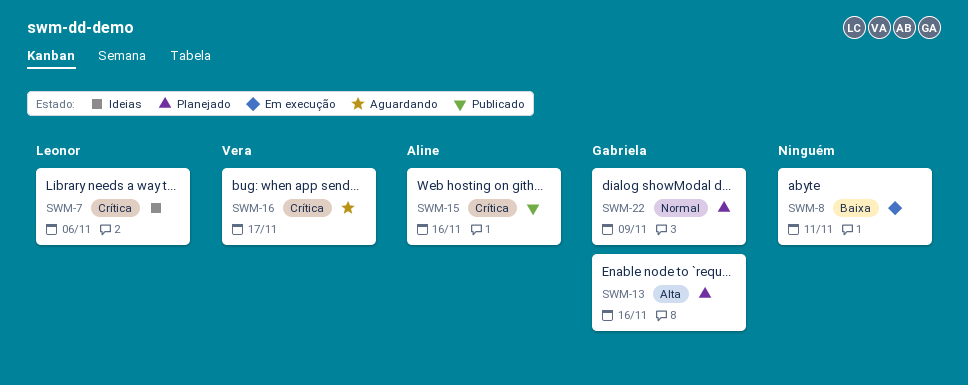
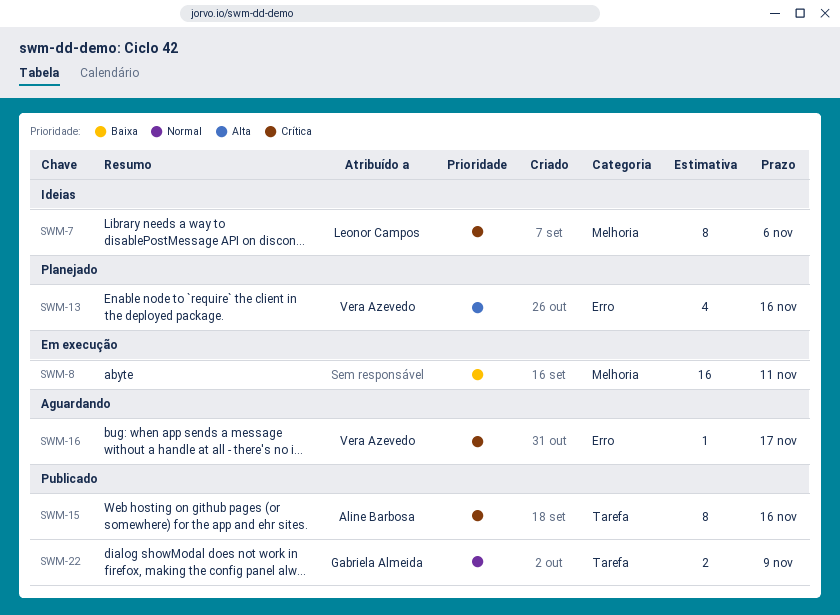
SWM-13, owner: Gabriela Almeida -> Vera Azevedo
SWM-22, status: Planejado -> Publicado

